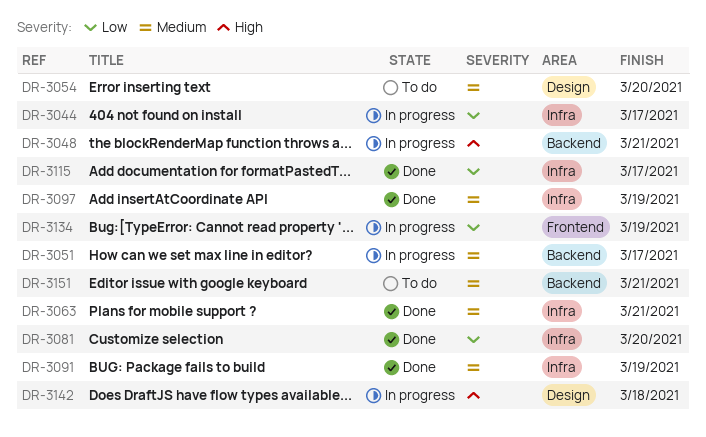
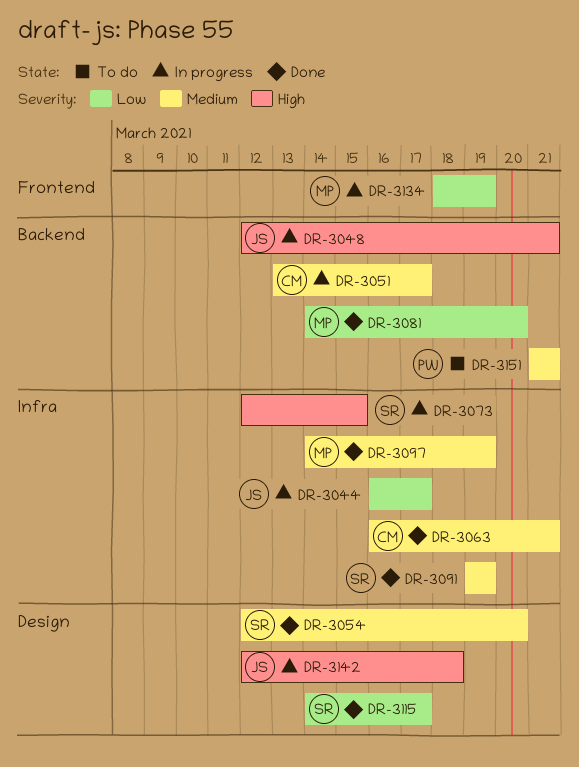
DR-3054, status: To do -> Done
DR-3073: none -> present
DR-3081, label: Infra -> Backend
DR-3115, label: Infra -> Design

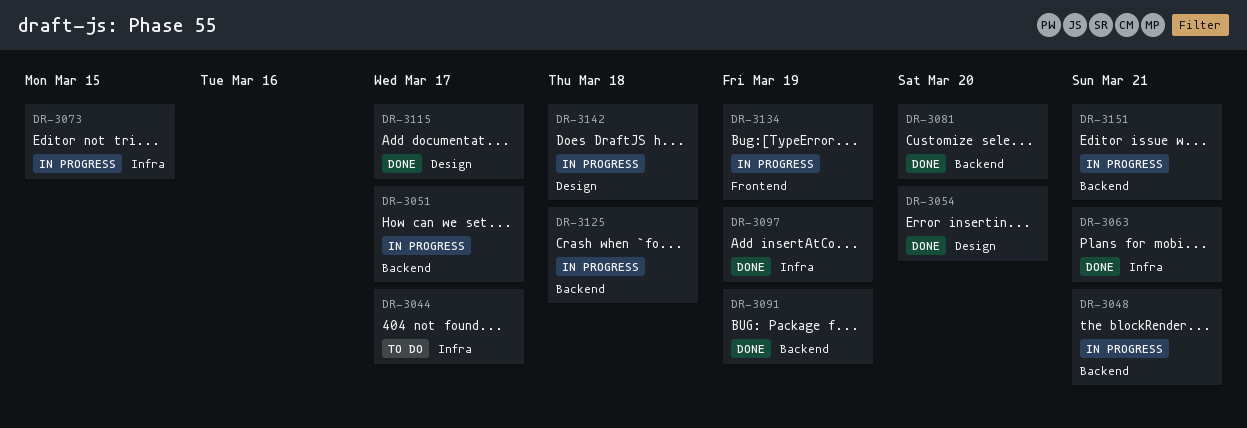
DR-3044, status: In progress -> To do
DR-3091, label: Infra -> Backend
DR-3125: none -> present
DR-3151, status: To do -> In progress

